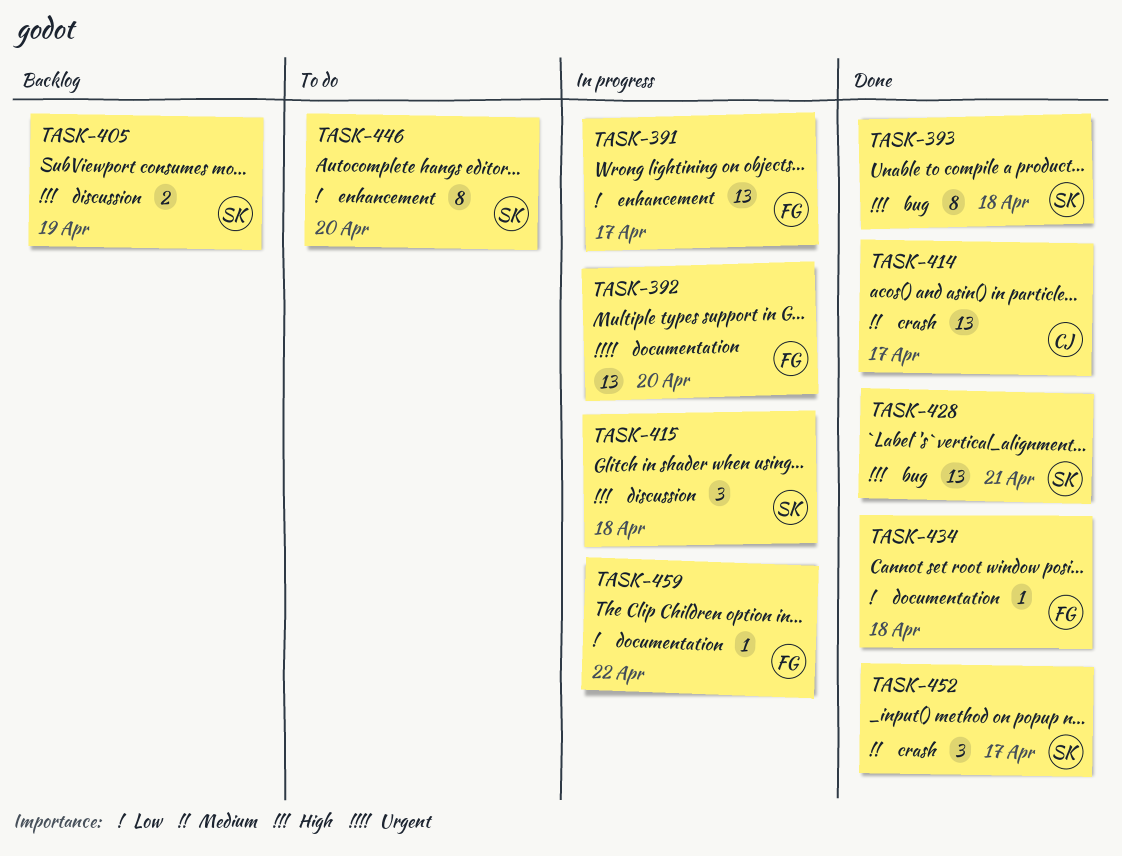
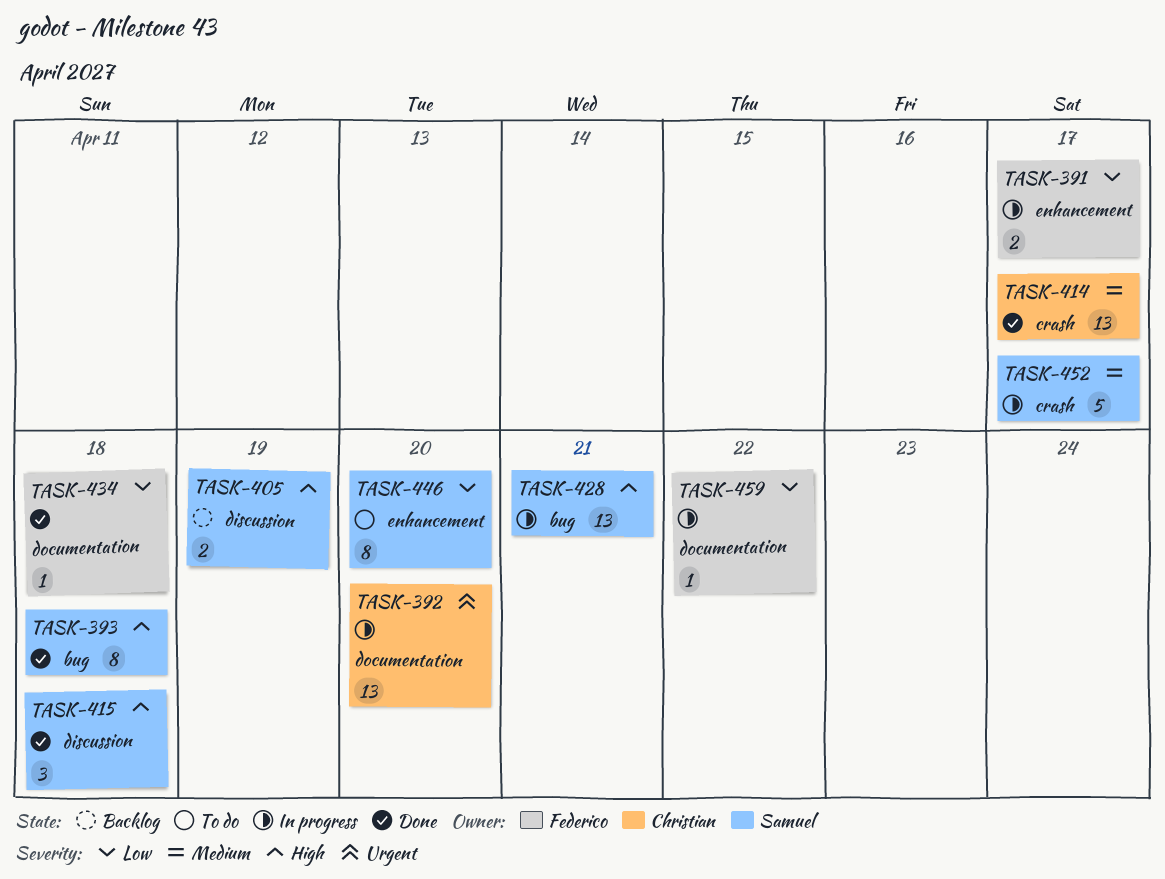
TASK-391, estimate: 13 -> 2
TASK-392, owner: Federico -> Christian
TASK-415, status: In progress -> Done
TASK-428, status: Done -> In progress
TASK-452, status: Done -> In progress
TASK-452, estimate: 3 -> 5

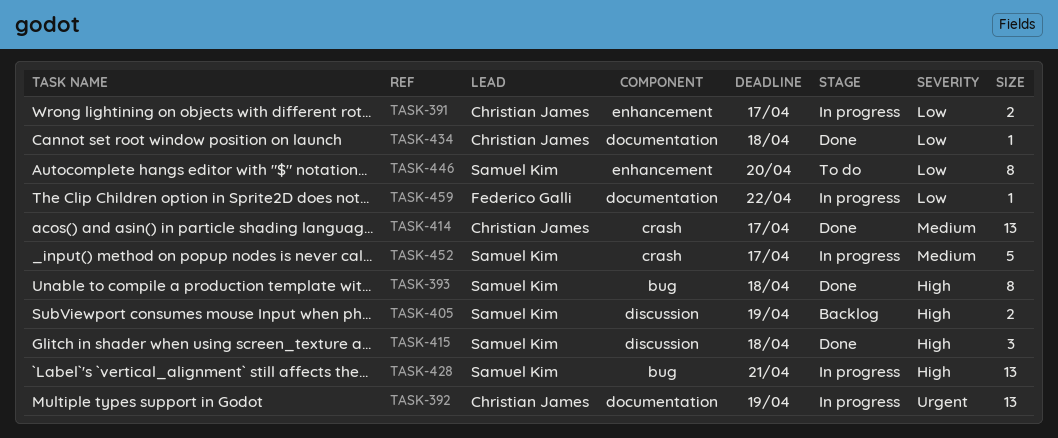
TASK-391, owner: Federico Galli -> Christian James
TASK-392, due: Apr 20 -> Apr 19
TASK-434, owner: Federico Galli -> Christian James

